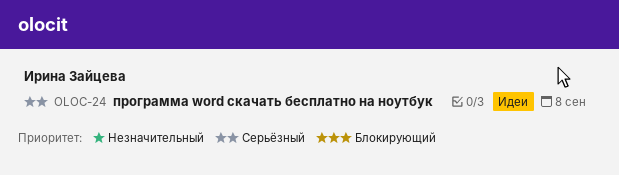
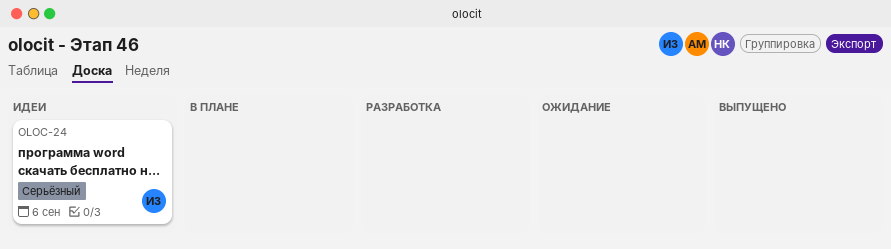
OLOC-24, due: Sep 8 -> Sep 6

